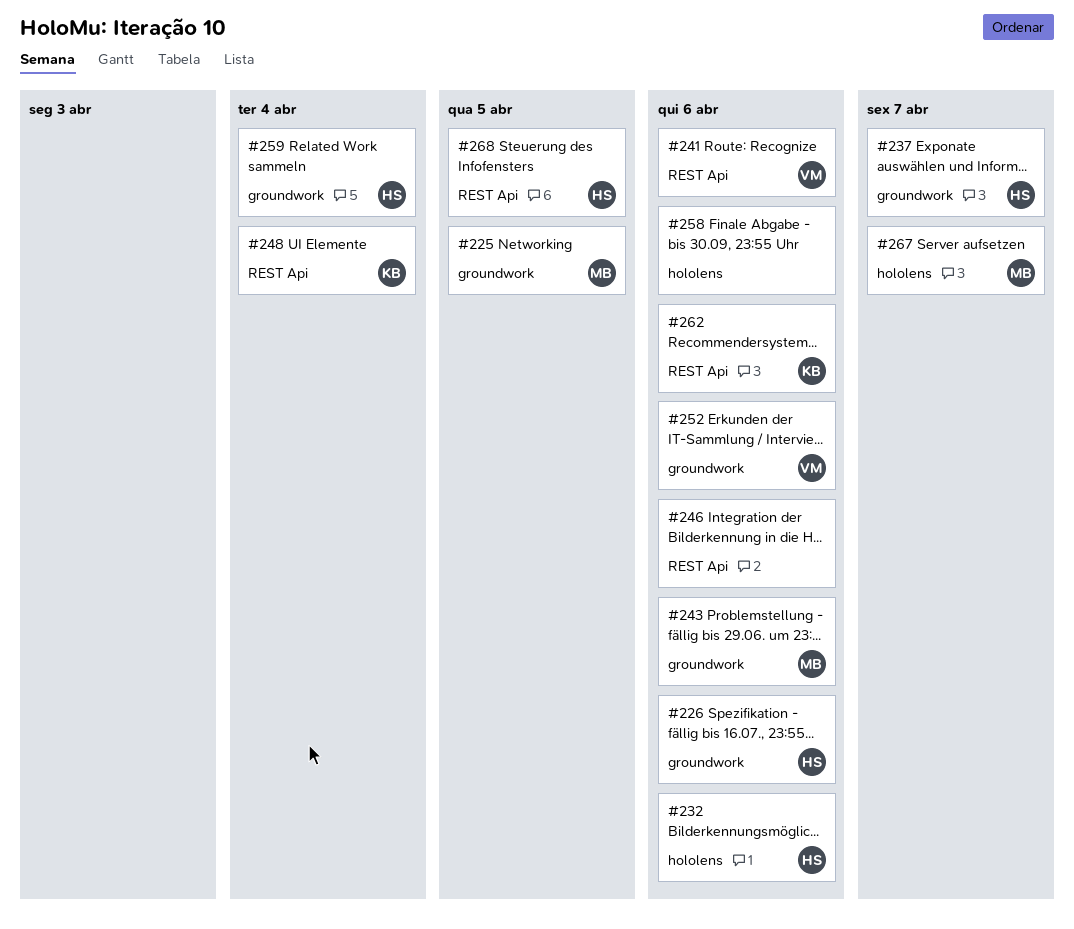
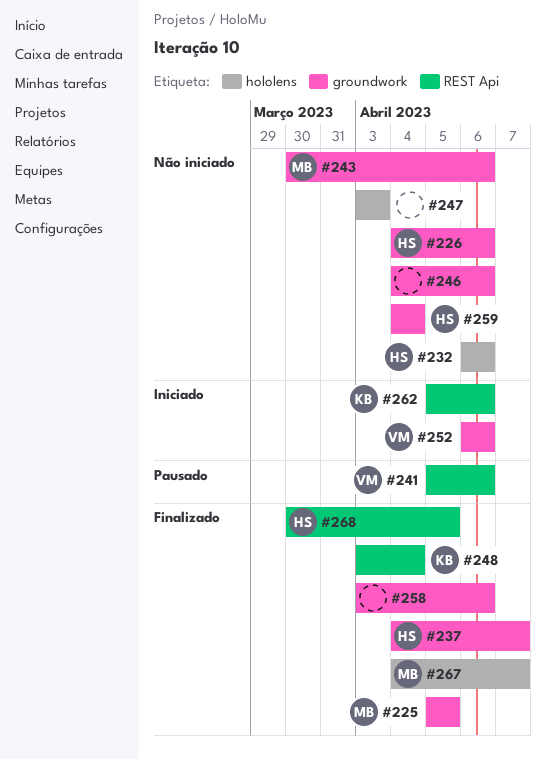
#246, label: REST Api -> groundwork
#247: none -> present
#258, label: hololens -> groundwork

